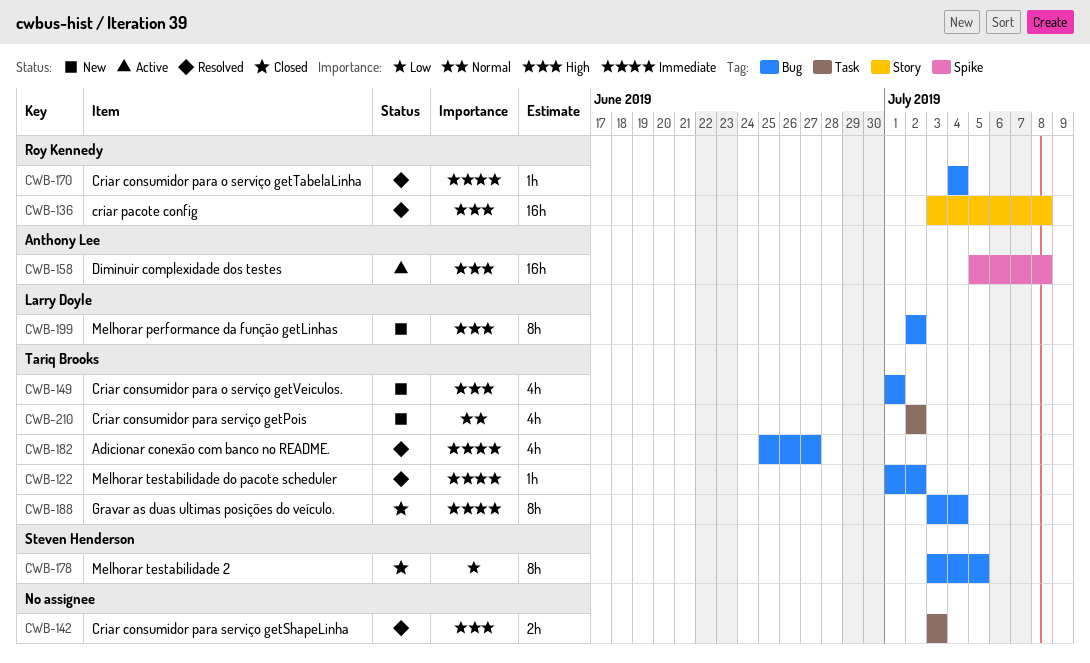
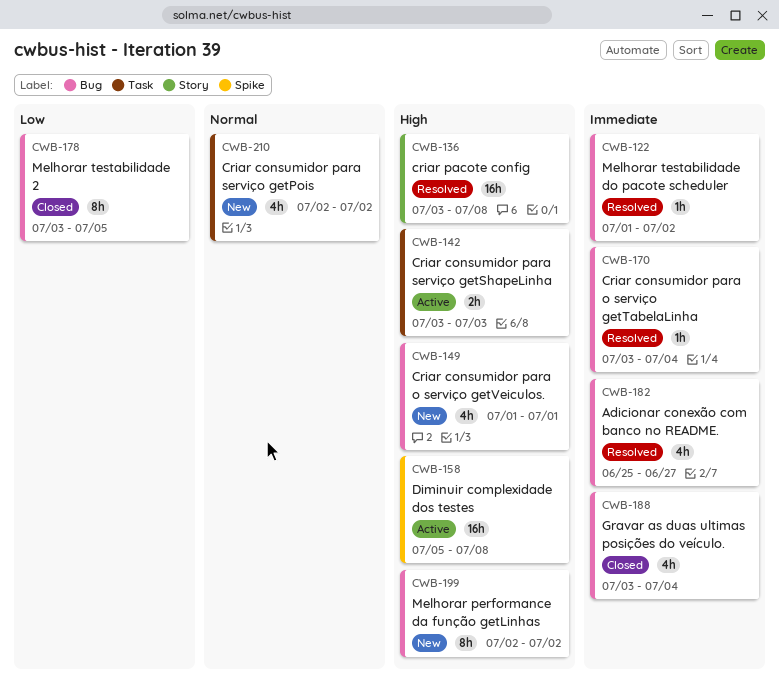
CWB-142, status: Resolved -> Active
CWB-170, start: Jul 4 -> Jul 3
CWB-188, estimate: 8h -> 4h

